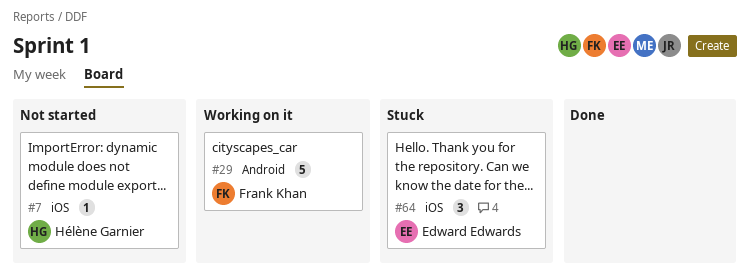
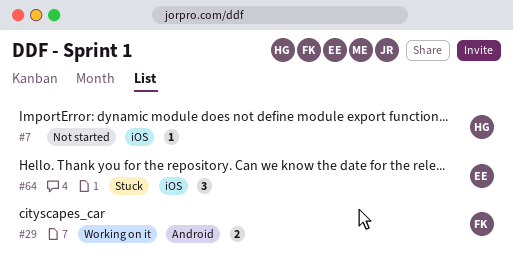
#29, estimate: 5 -> 2

